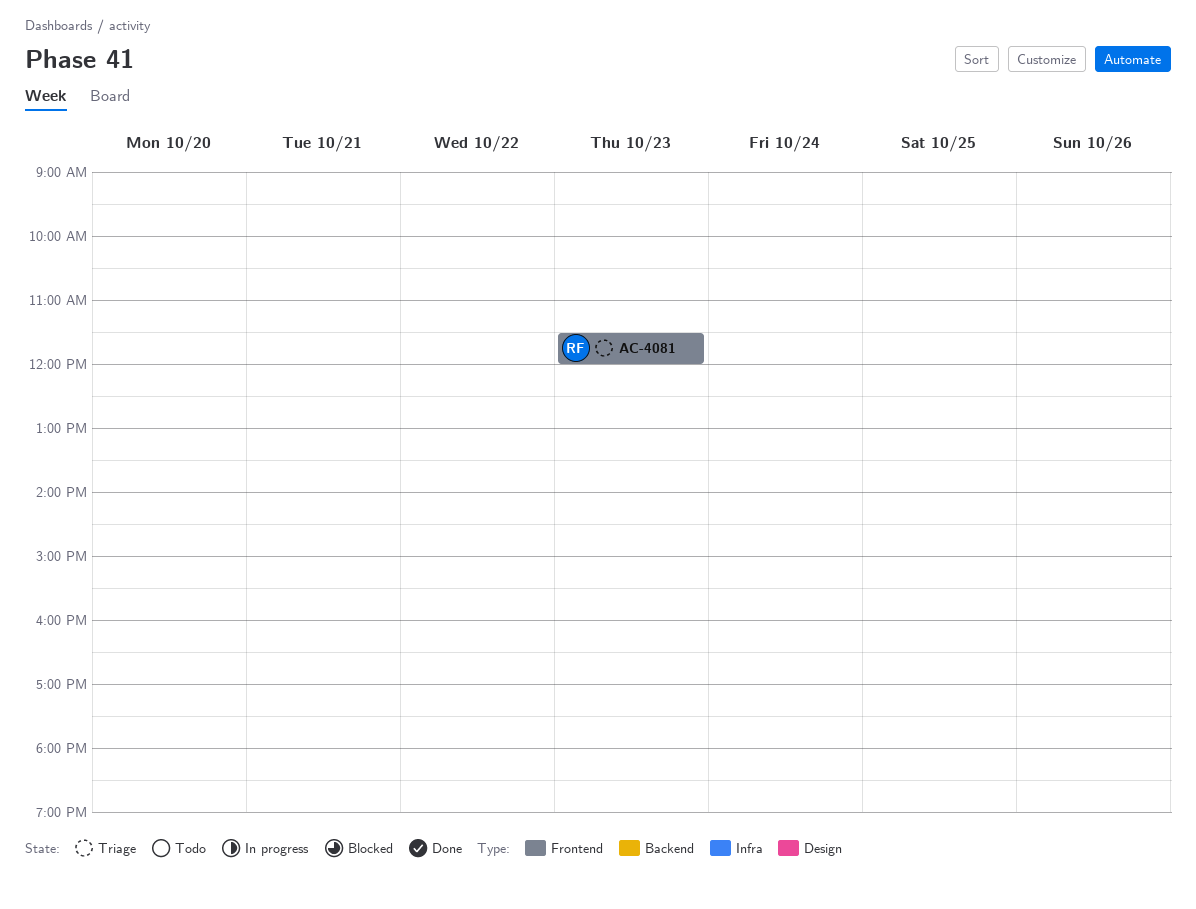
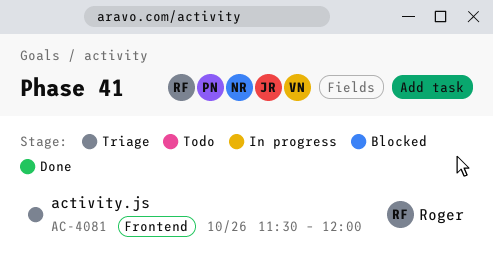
AC-4081, day: Oct 23 -> Oct 26

